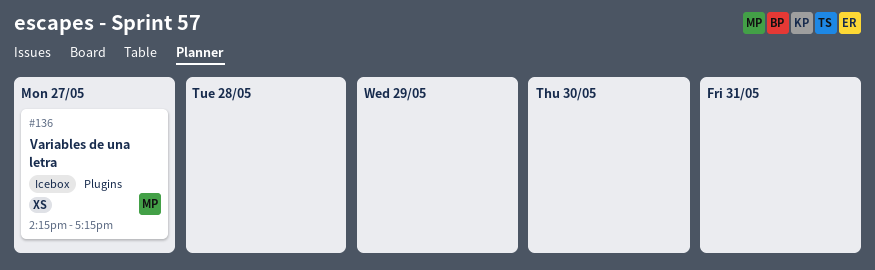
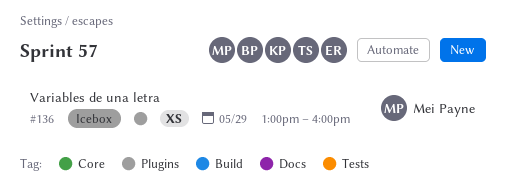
#136, day: May 27 -> May 29
#136, begins: 14:15 -> 13:00
#136, ends: 17:15 -> 16:00

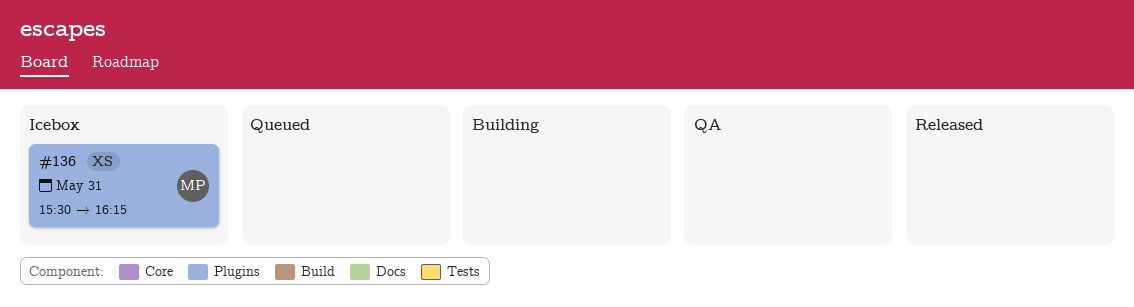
#136, day: May 29 -> May 31
#136, begins: 13:00 -> 15:30
#136, ends: 16:00 -> 16:15

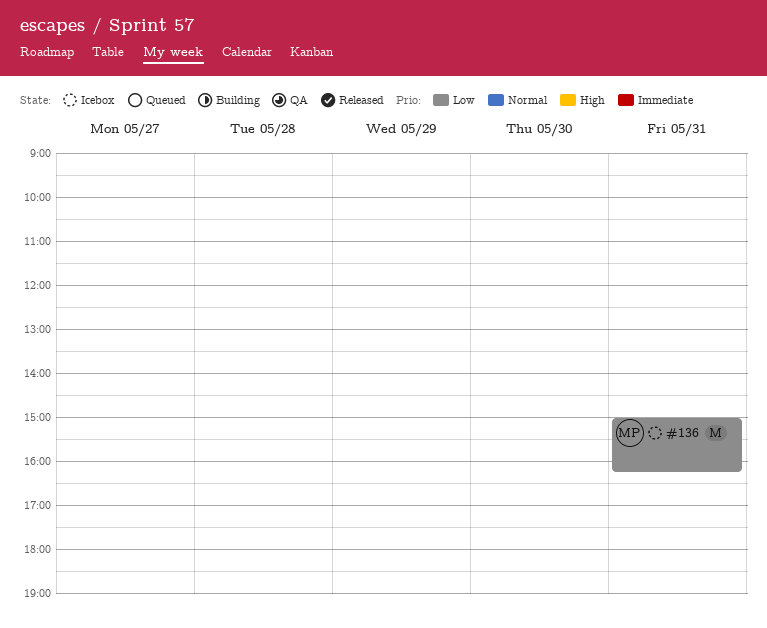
#136, estimate: XS -> M
#136, begins: 15:30 -> 15:00

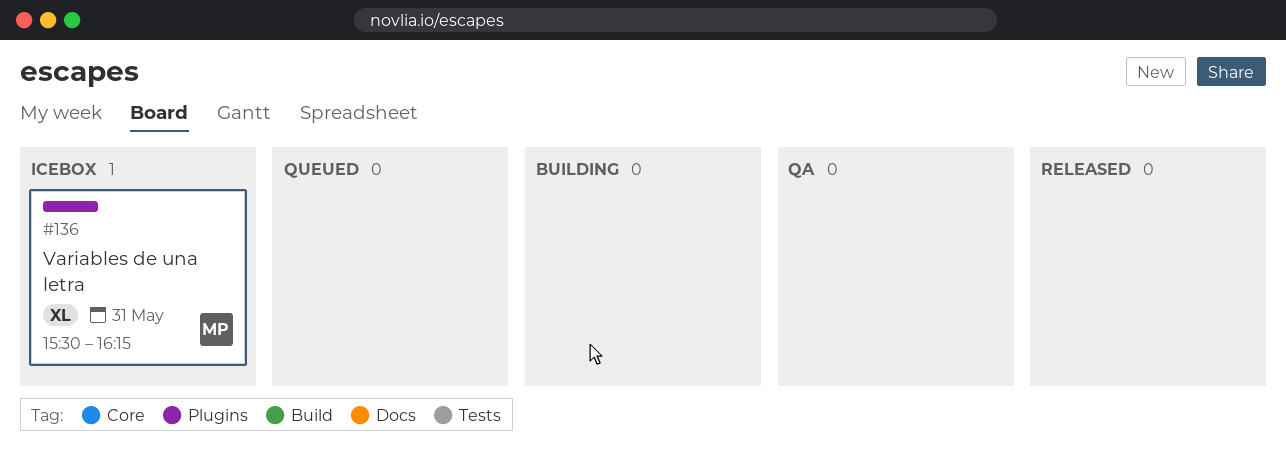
#136, estimate: M -> XL
#136, begins: 15:00 -> 15:30

